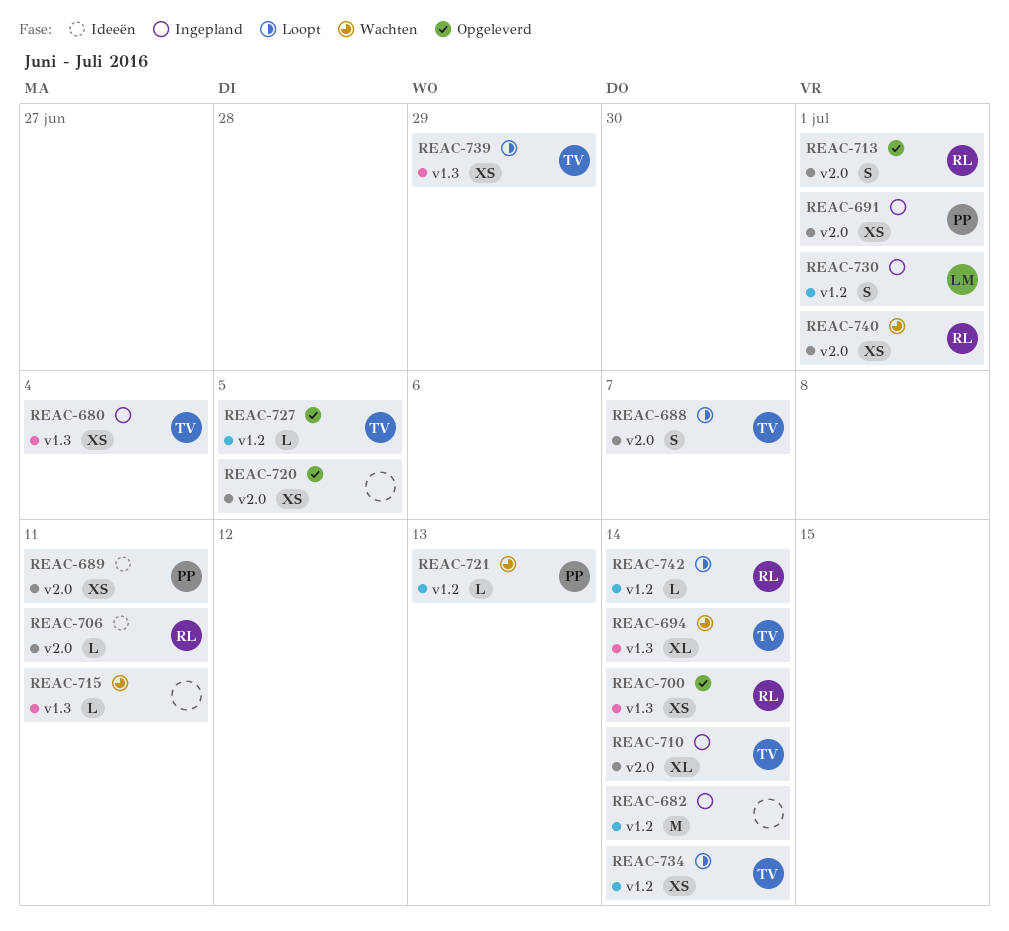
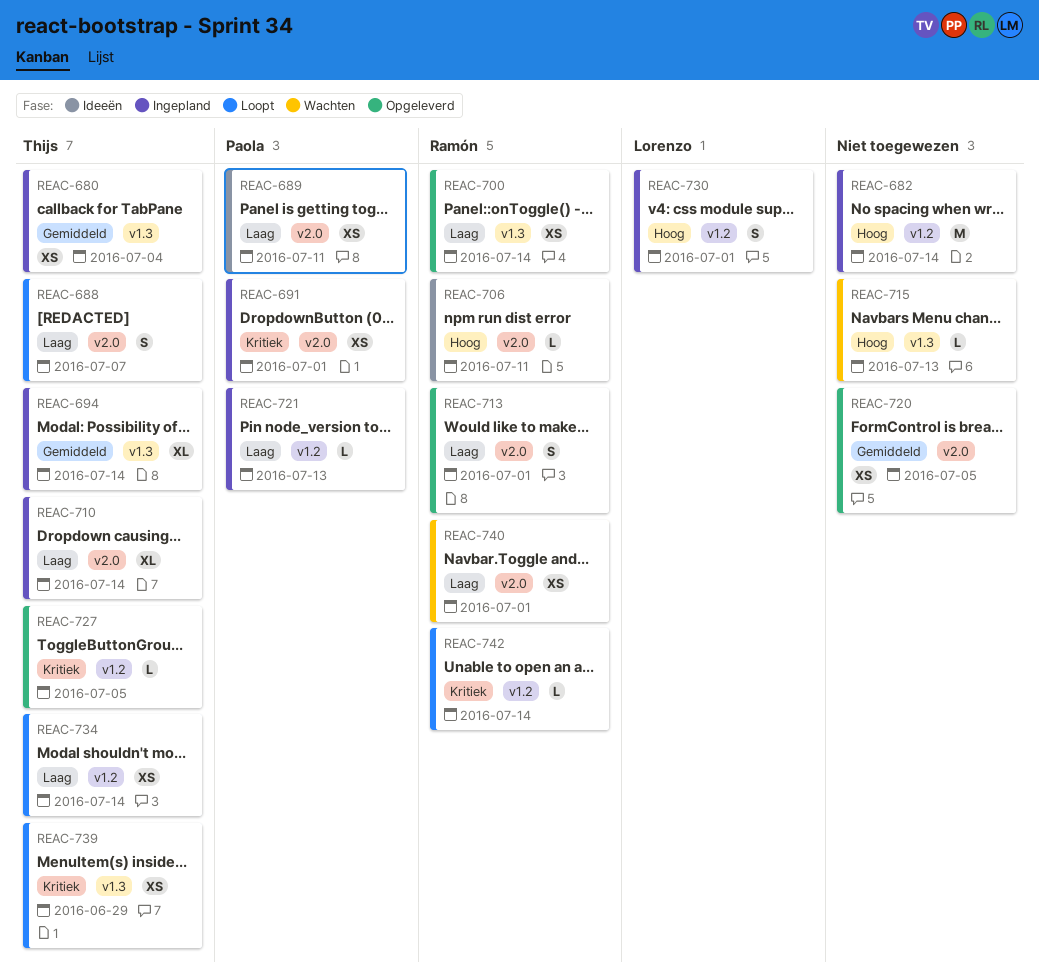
REAC-694, status: Wachten -> Ingepland
REAC-715, due: Jul 11 -> Jul 13
REAC-721, status: Wachten -> Ingepland

